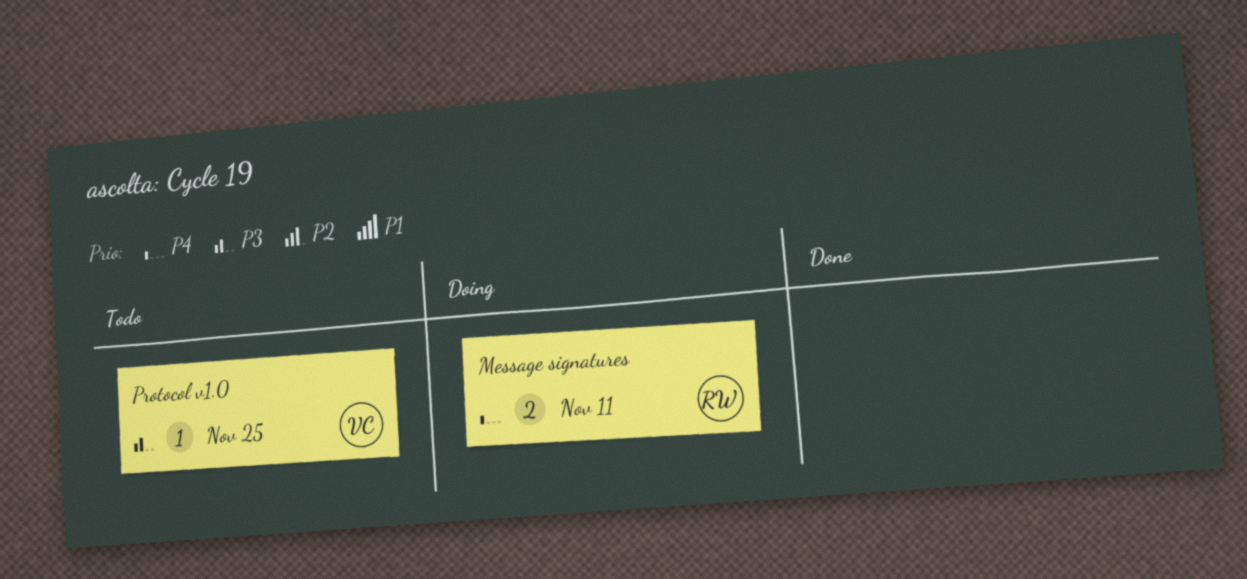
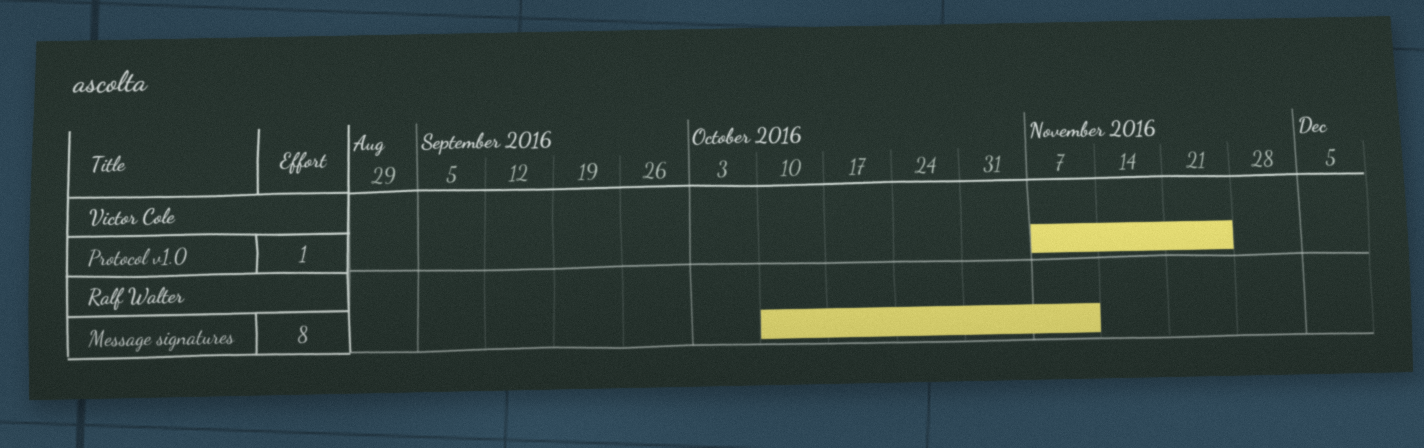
Message signatures, estimate: 2 -> 8

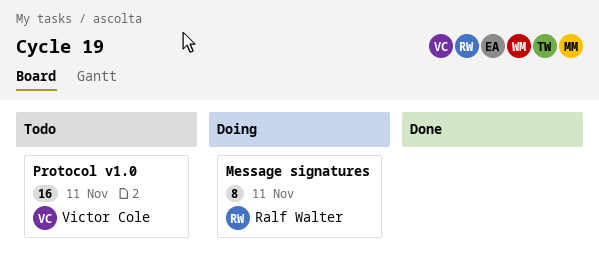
Protocol v1.0, estimate: 1 -> 16
Protocol v1.0, due: Nov 25 -> Nov 11

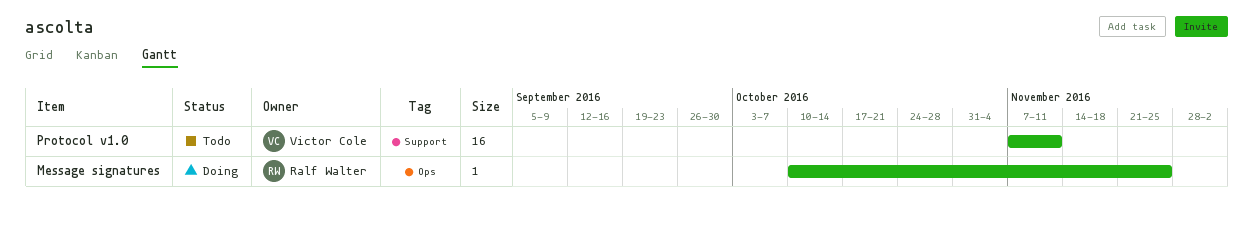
Message signatures, estimate: 8 -> 1
Message signatures, due: Nov 11 -> Nov 25

